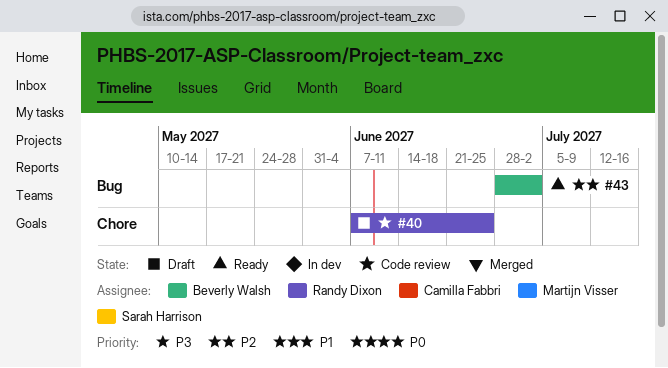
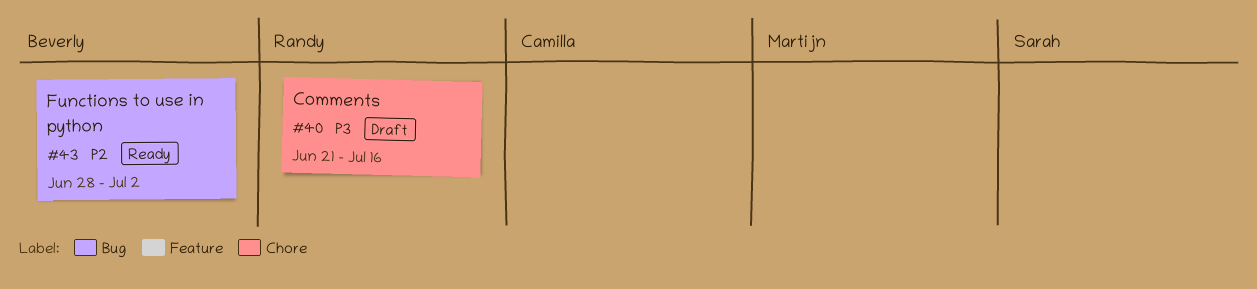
#40, start: Jun 7 -> Jun 21
#40, due: Jun 25 -> Jul 16

